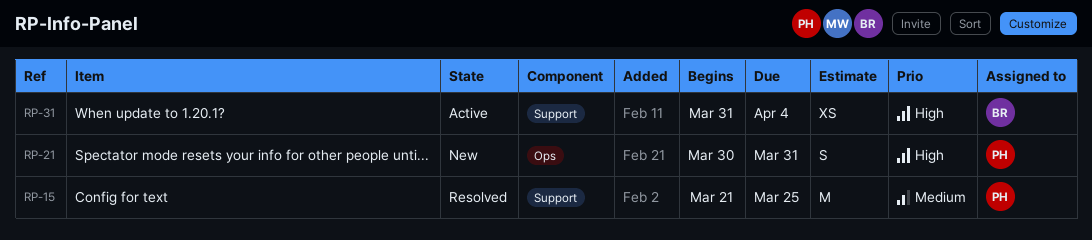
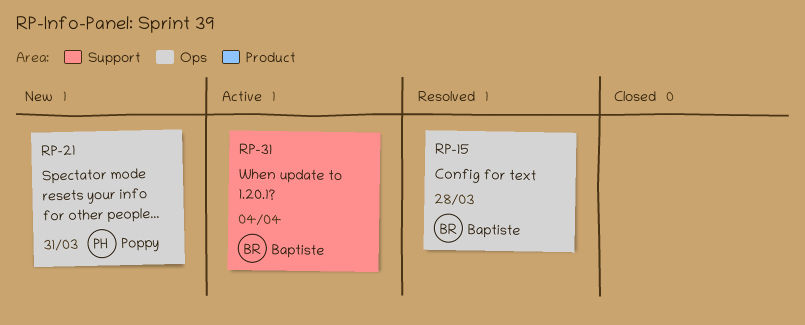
RP-15, owner: Poppy -> Baptiste
RP-15, label: Support -> Ops
RP-15, due: Mar 25 -> Mar 28

